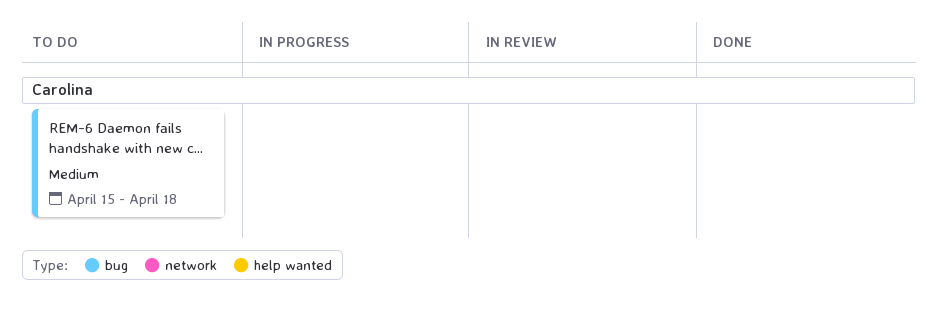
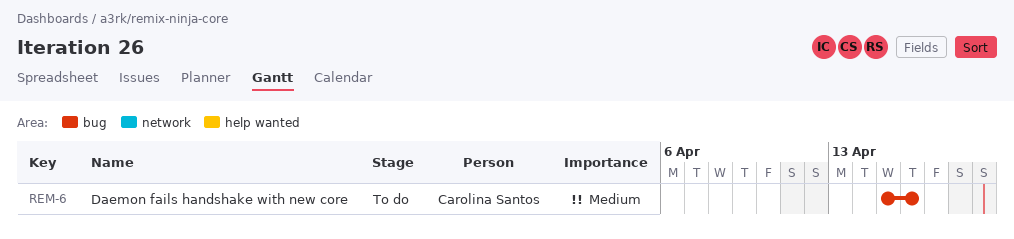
REM-6, due: Apr 18 -> Apr 16

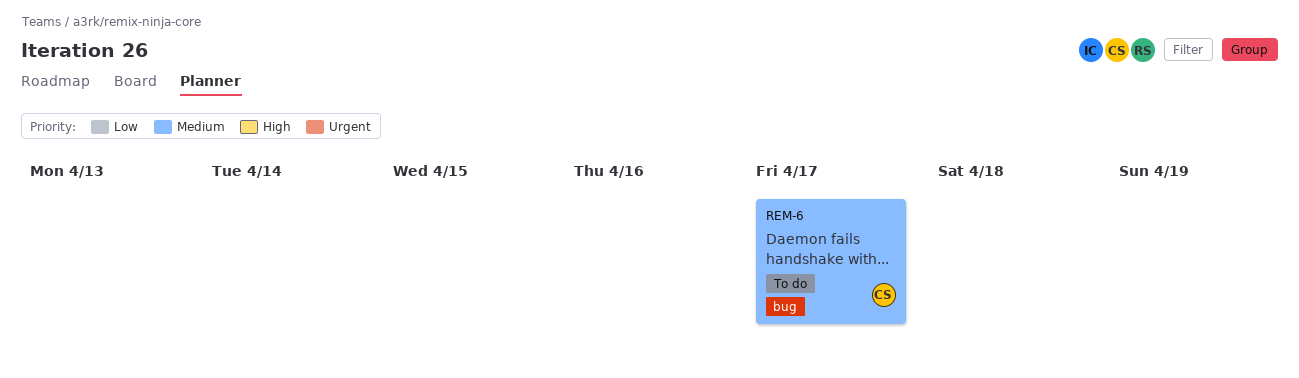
REM-6, due: Apr 16 -> Apr 17

